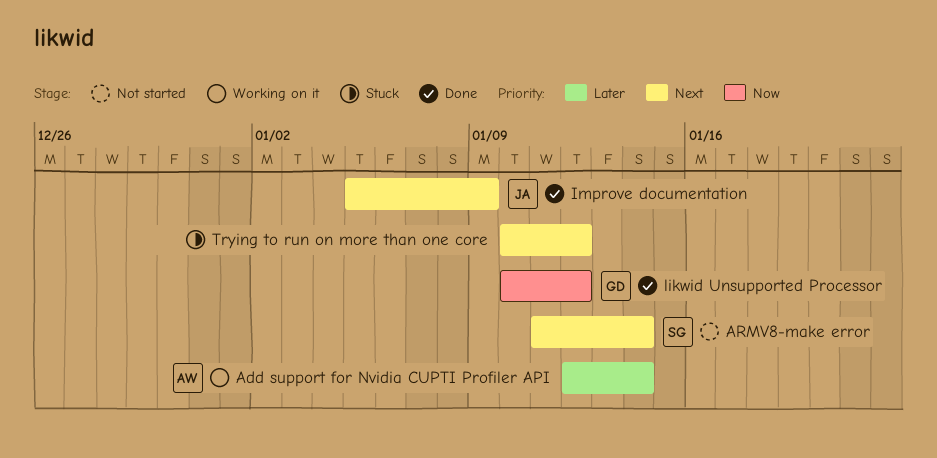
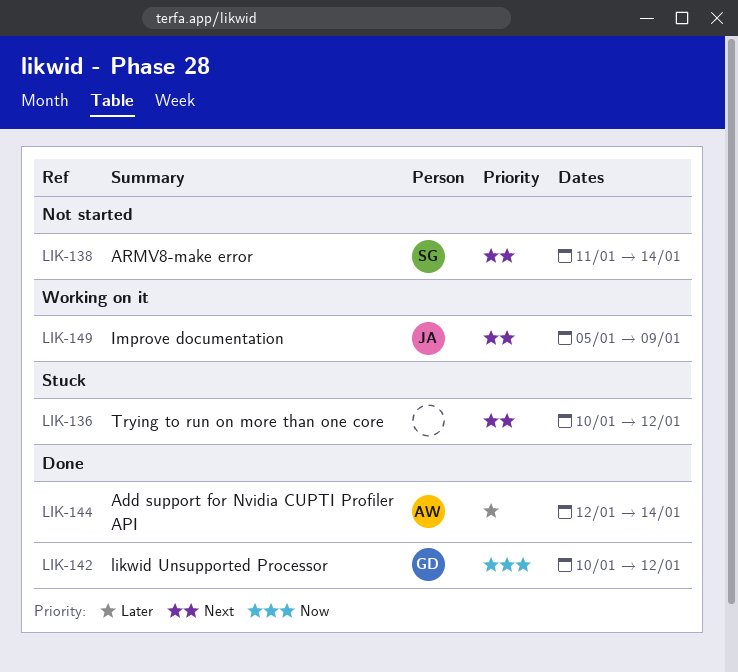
Add support for Nvidia CUPTI Profiler API, status: Working on it -> Done
Improve documentation, status: Done -> Working on it

